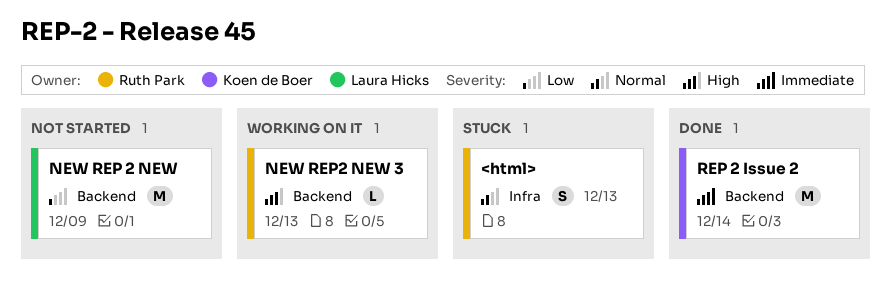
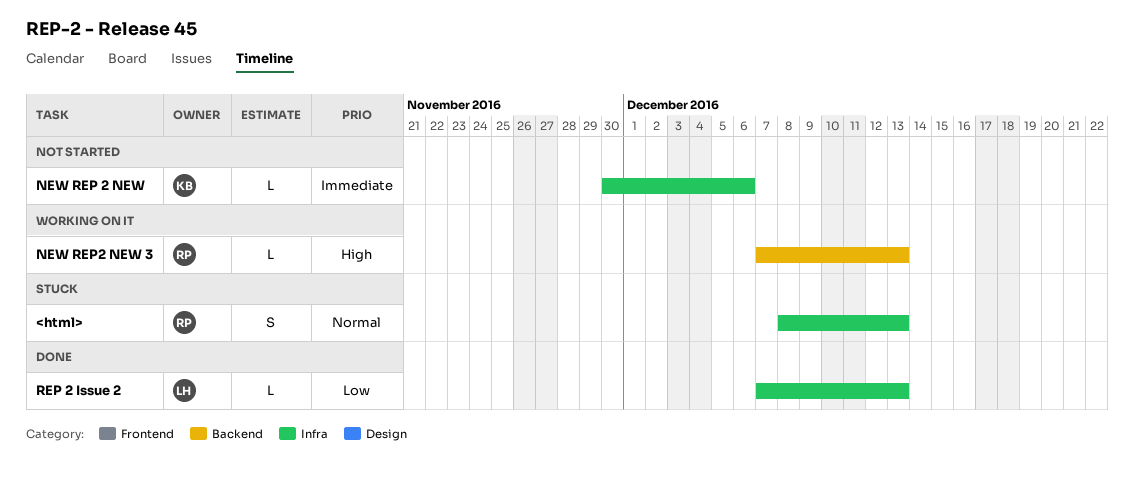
NEW REP 2 NEW, owner: Laura Hicks -> Koen de Boer
NEW REP 2 NEW, priority: Low -> Immediate
NEW REP 2 NEW, label: Backend -> Infra
NEW REP 2 NEW, estimate: M -> L
NEW REP 2 NEW, due: Dec 9 -> Dec 6
REP 2 Issue 2, owner: Koen de Boer -> Laura Hicks
REP 2 Issue 2, priority: Immediate -> Low
REP 2 Issue 2, label: Backend -> Infra
REP 2 Issue 2, estimate: M -> L
REP 2 Issue 2, due: Dec 14 -> Dec 13

